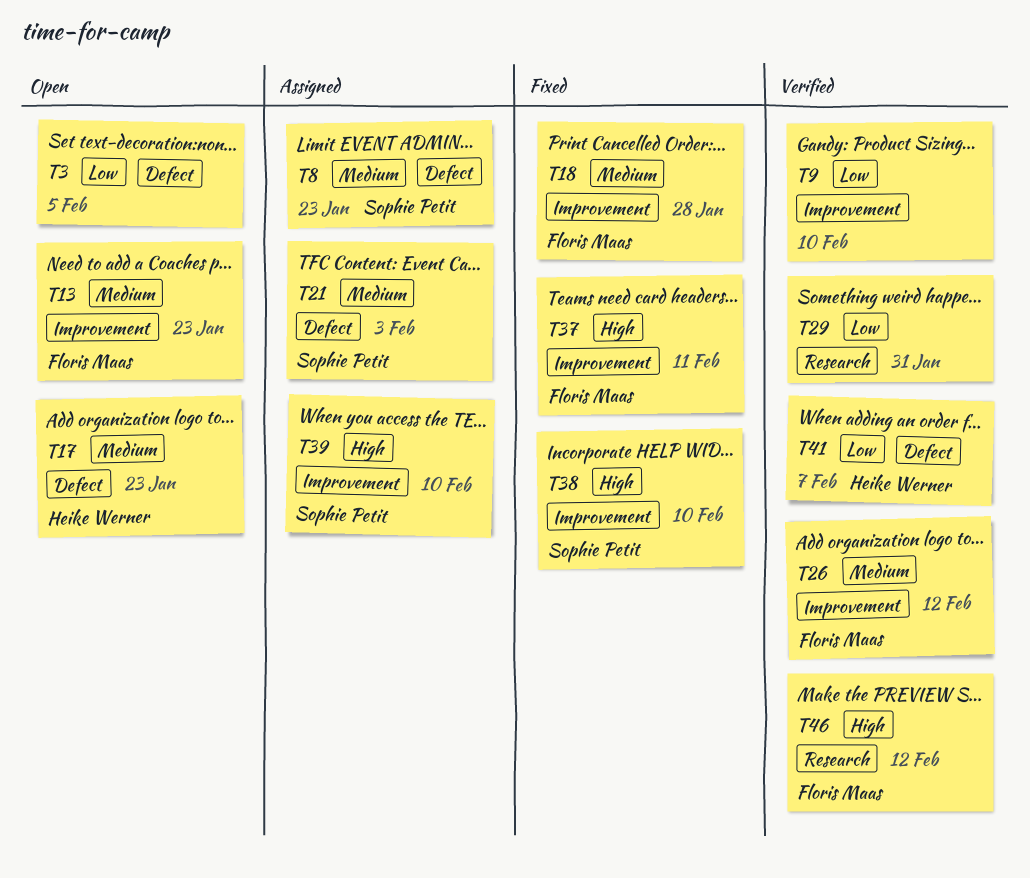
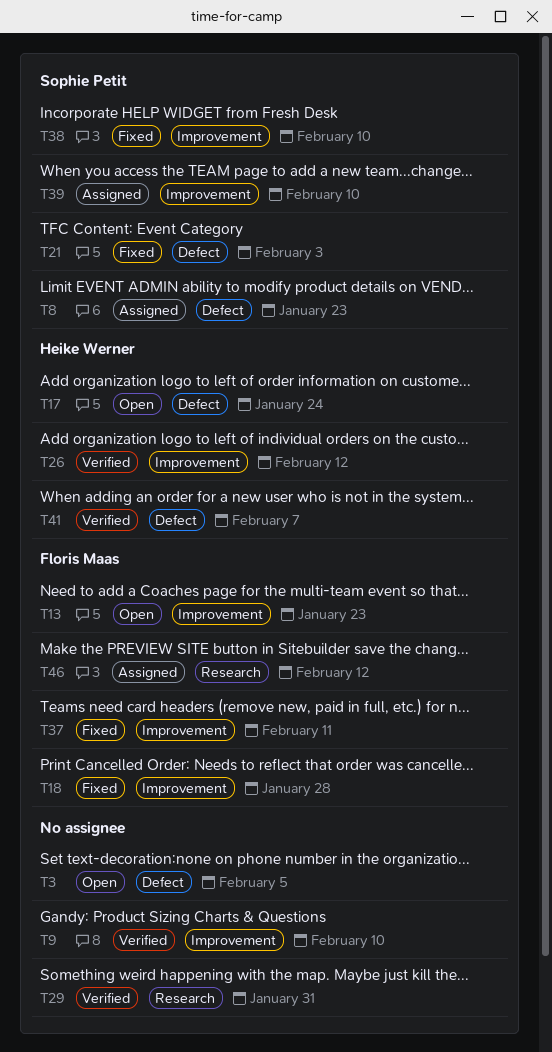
T17, due: Jan 23 -> Jan 24
T21, status: Assigned -> Fixed
T26, owner: Floris Maas -> Heike Werner
T46, status: Verified -> Assigned

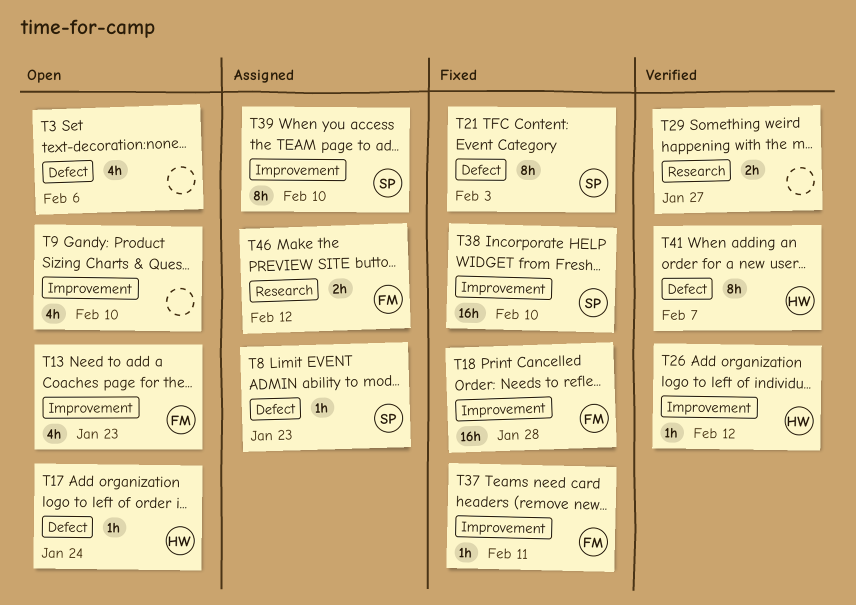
T3, due: Feb 5 -> Feb 6
T9, status: Verified -> Open
T29, due: Jan 31 -> Jan 27

